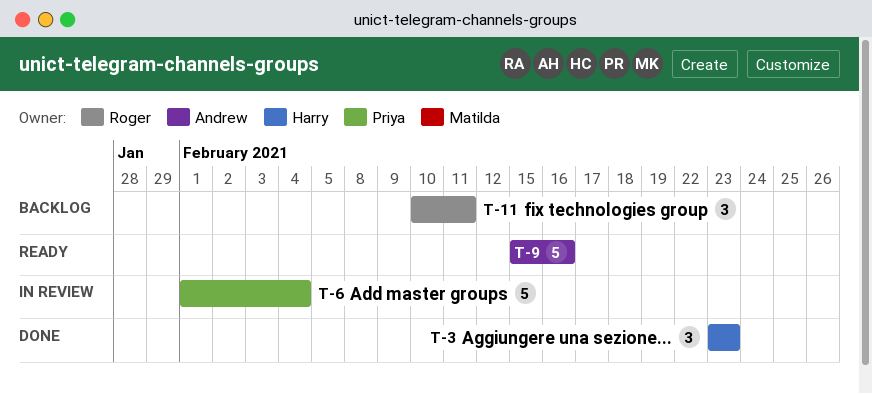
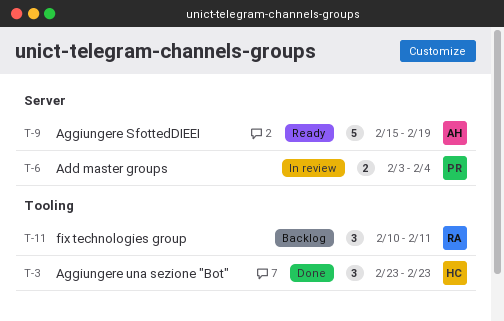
T-6, estimate: 5 -> 2
T-6, start: Feb 1 -> Feb 3
T-9, due: Feb 16 -> Feb 19

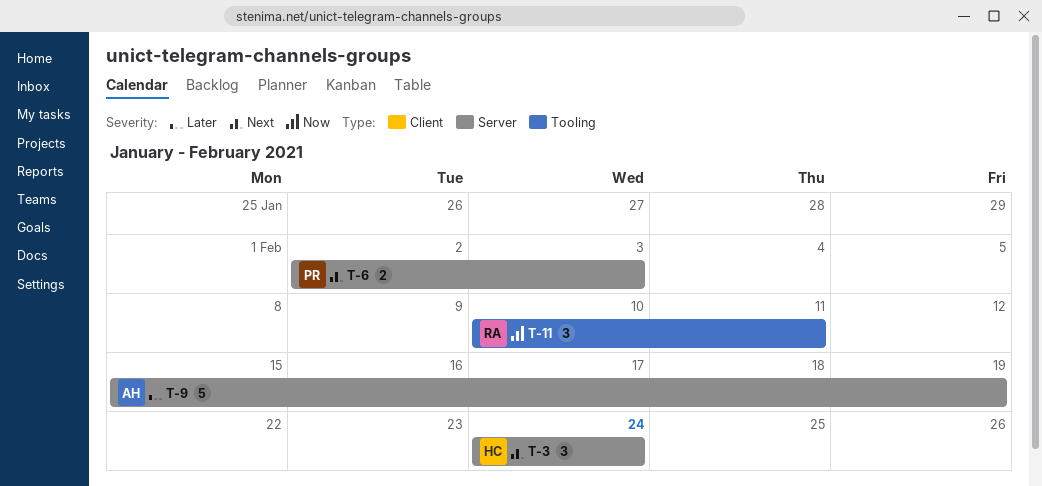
T-3, label: Tooling -> Server
T-3, start: Feb 23 -> Feb 24
T-3, due: Feb 23 -> Feb 24
T-6, start: Feb 3 -> Feb 2
T-6, due: Feb 4 -> Feb 3

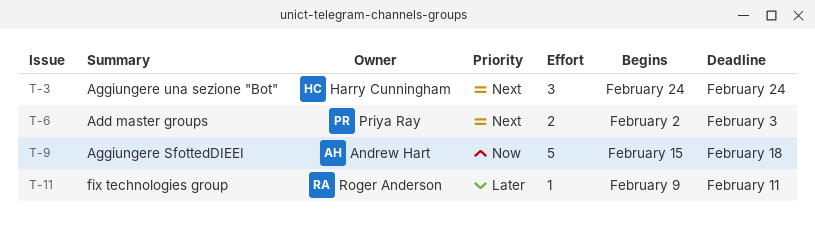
T-9, priority: Later -> Now
T-9, due: Feb 19 -> Feb 18
T-11, priority: Now -> Later
T-11, estimate: 3 -> 1
T-11, start: Feb 10 -> Feb 9

